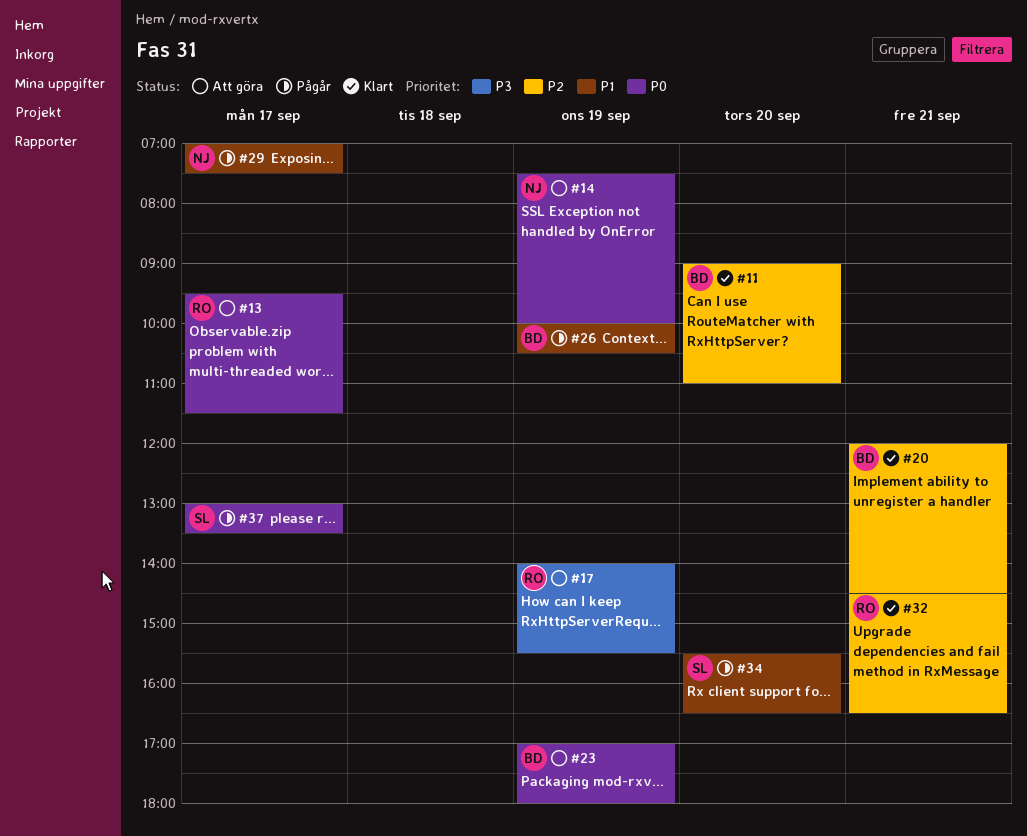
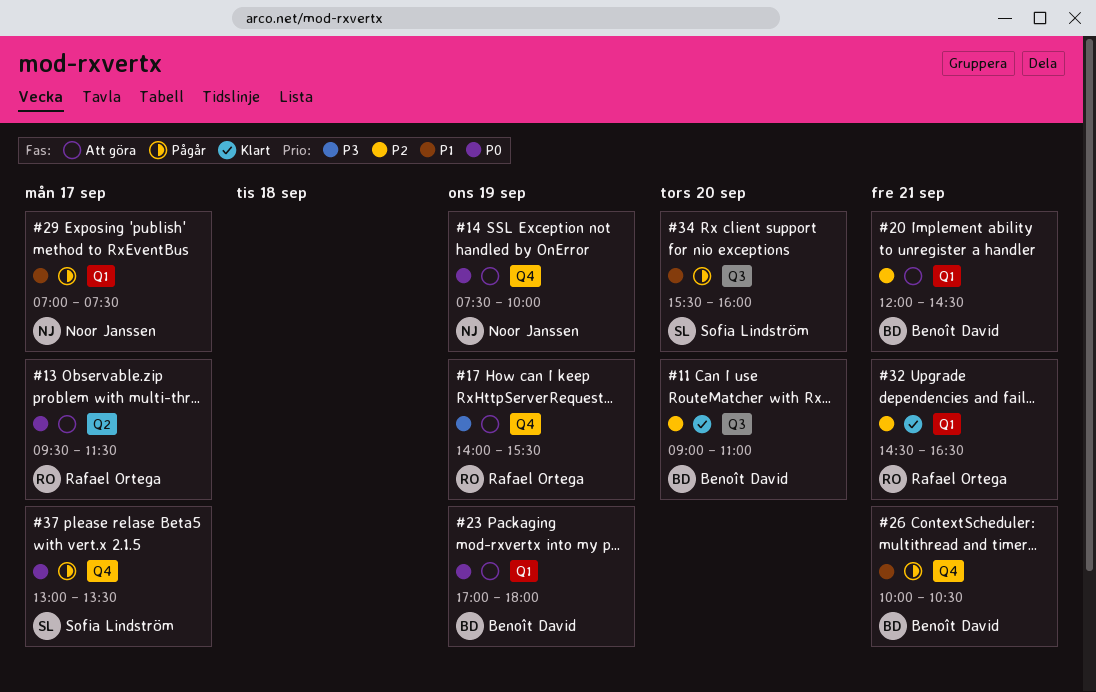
#20, status: Klart -> Att göra
#26, day: Sep 19 -> Sep 21
#34, ends: 16:30 -> 16:00

